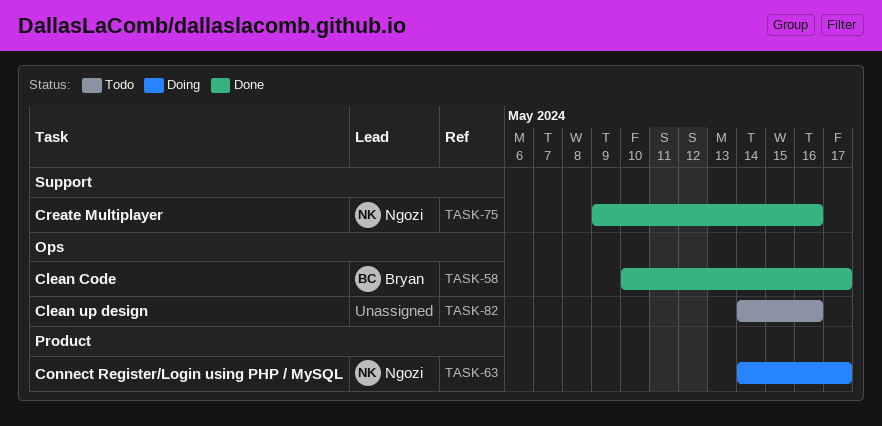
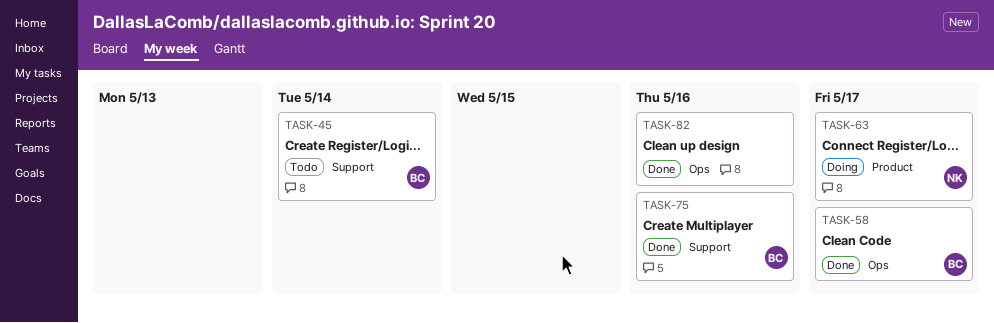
TASK-45: none -> present
TASK-75, owner: Ngozi -> Bryan
TASK-82, status: Todo -> Done

